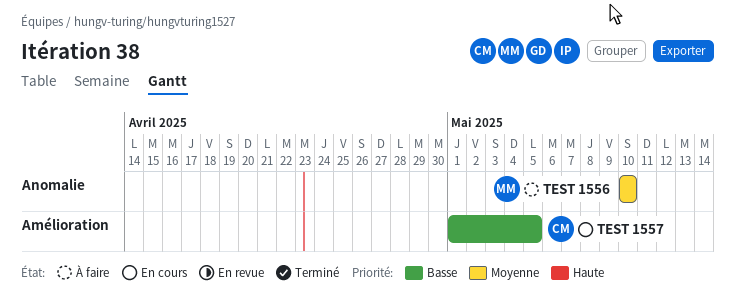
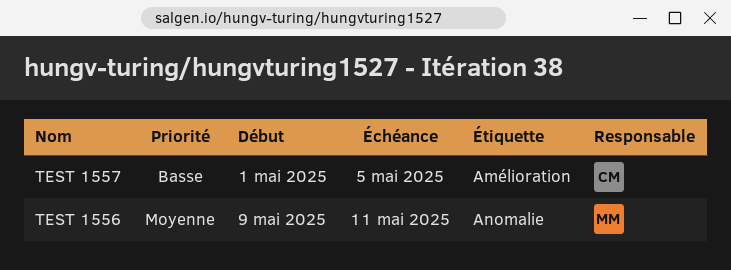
TEST 1556, start: May 10 -> May 9
TEST 1556, due: May 10 -> May 11

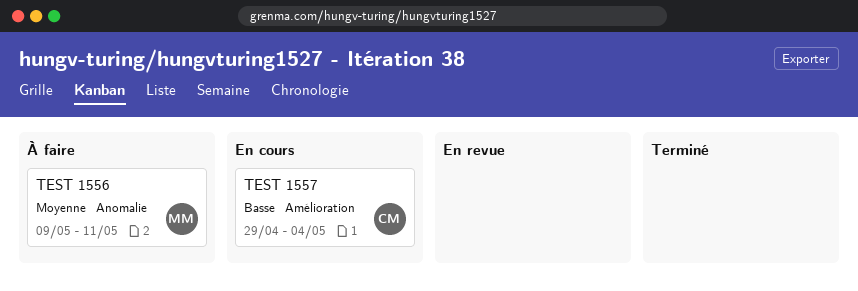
TEST 1557, start: May 1 -> Apr 29
TEST 1557, due: May 5 -> May 4

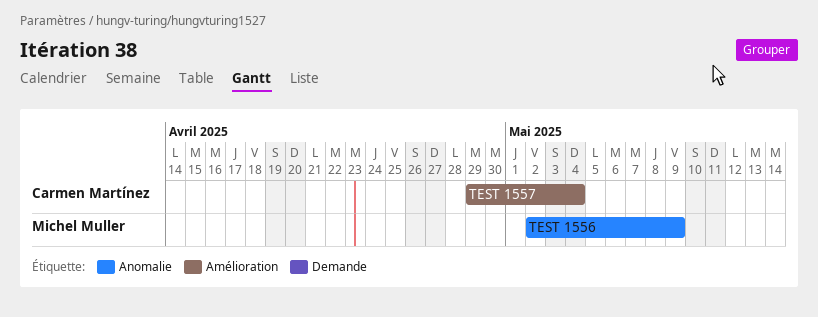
TEST 1556, start: May 9 -> May 2
TEST 1556, due: May 11 -> May 9

